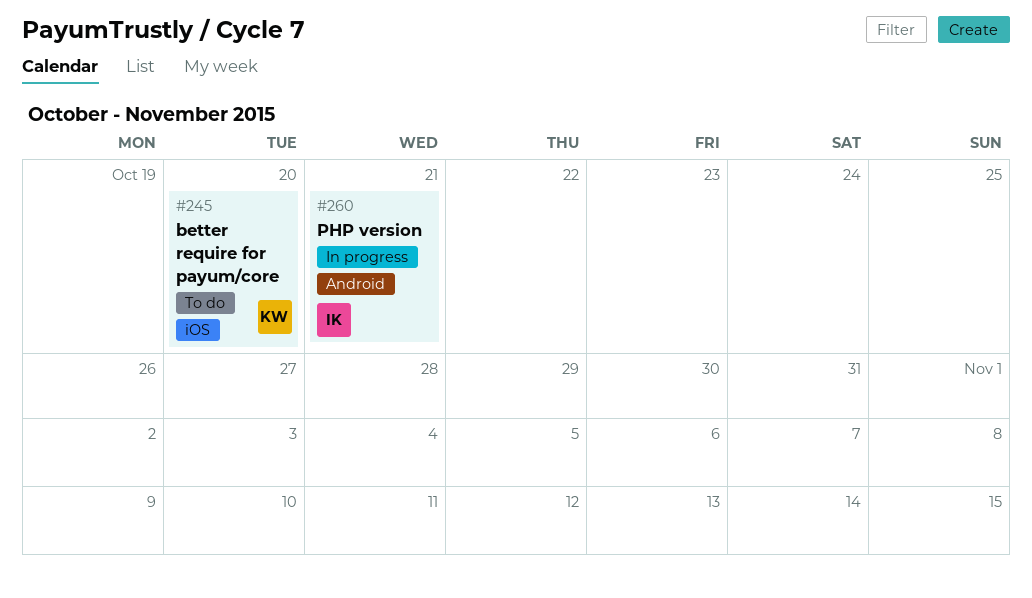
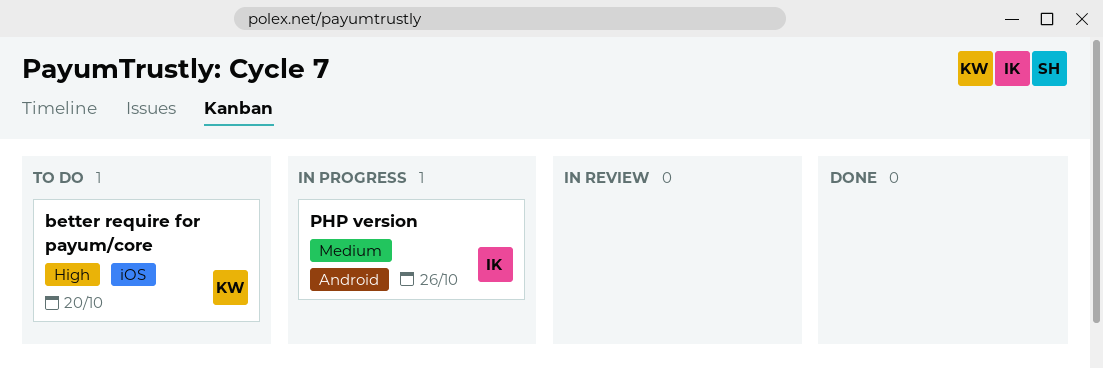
PHP version, due: Oct 21 -> Oct 26

